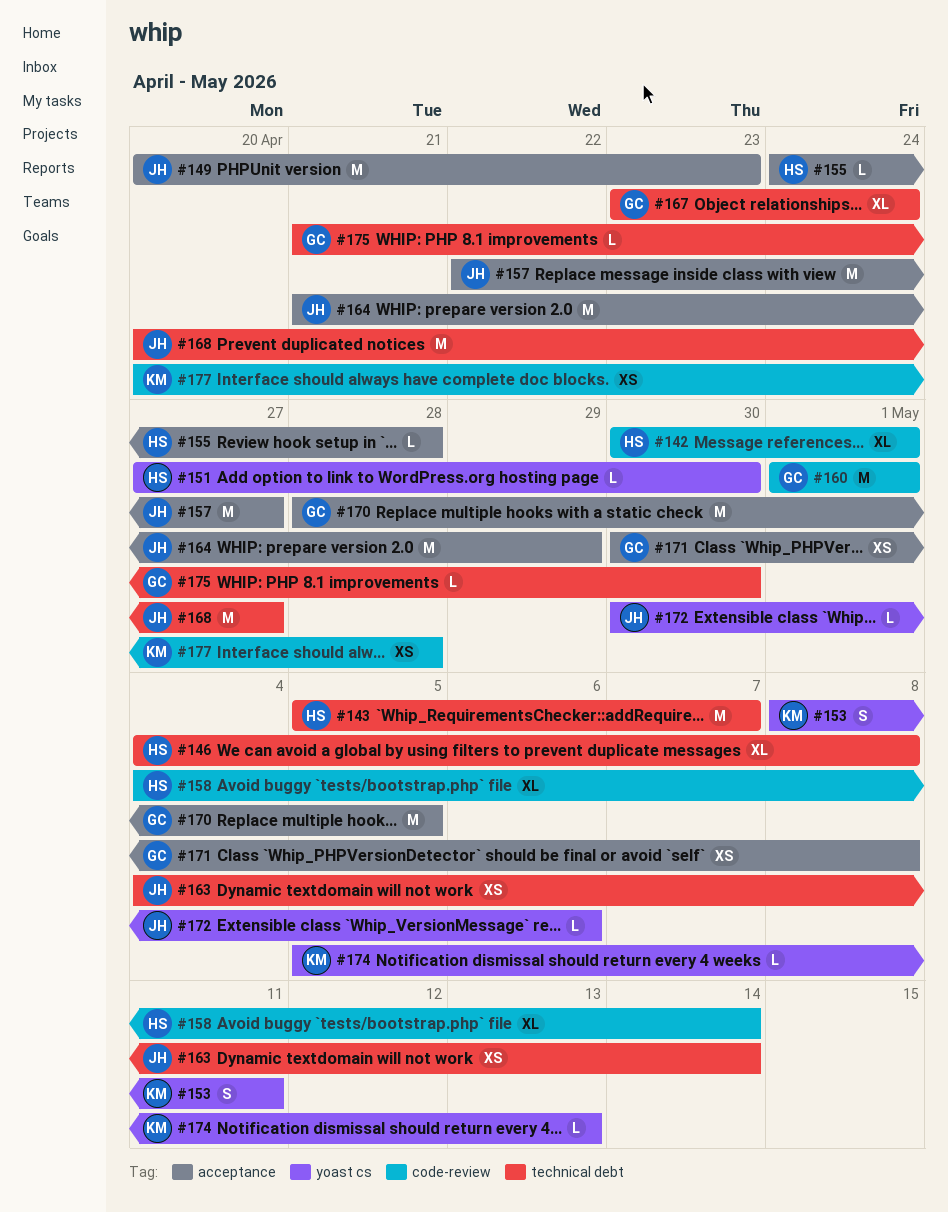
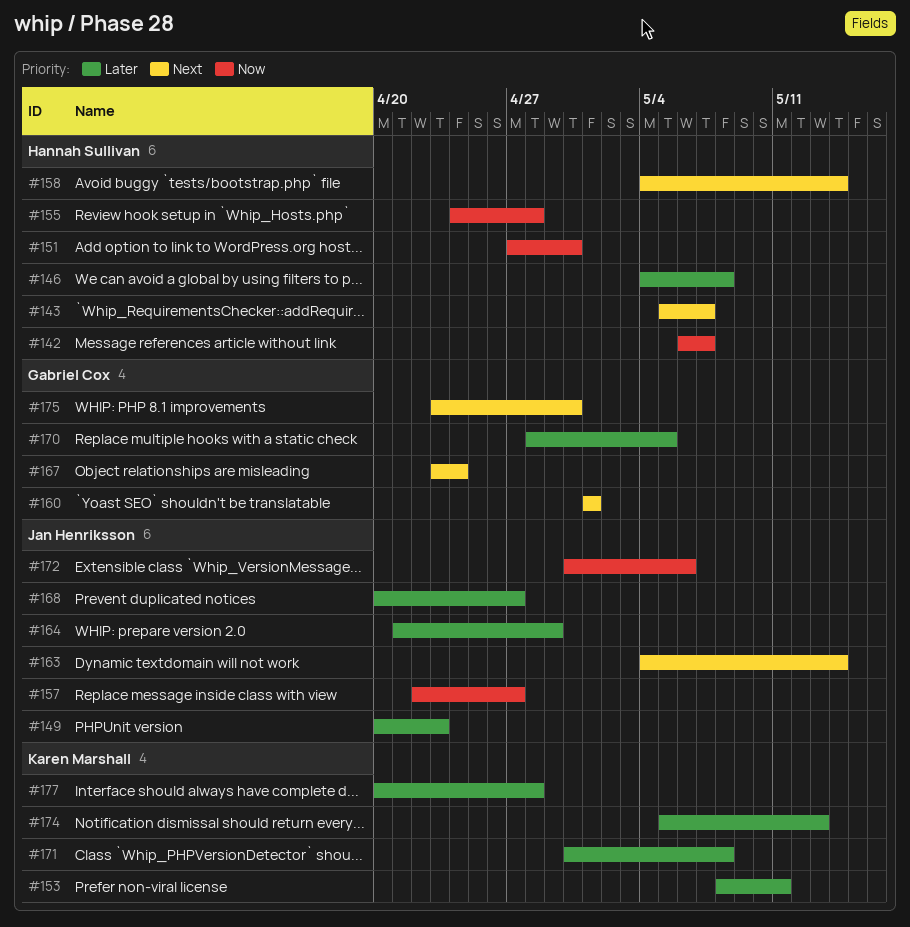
#142, start: Apr 30 -> May 6
#142, due: May 1 -> May 7
#171, owner: Gabriel Cox -> Karen Marshall
#175, start: Apr 21 -> Apr 23

